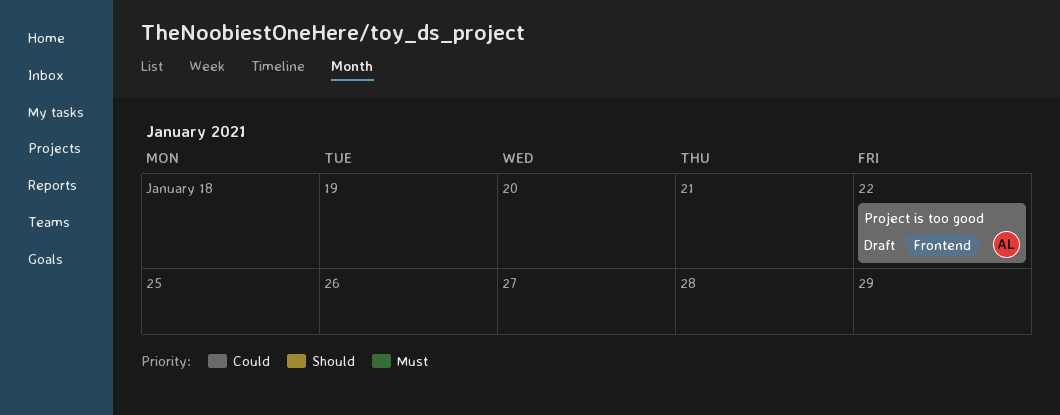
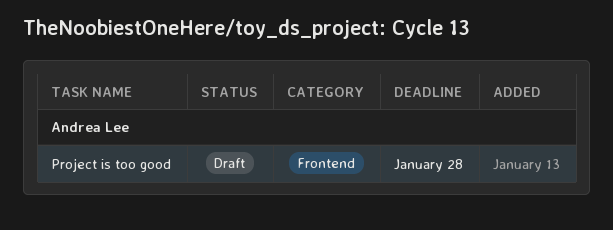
Project is too good, due: Jan 22 -> Jan 28

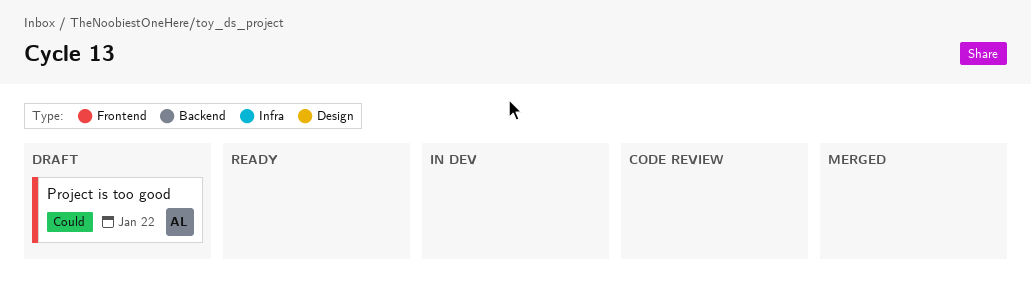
Project is too good, due: Jan 28 -> Jan 22

